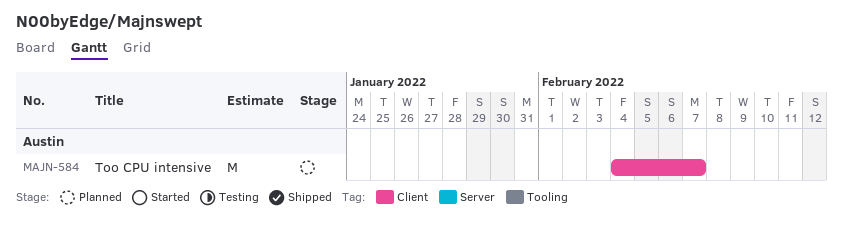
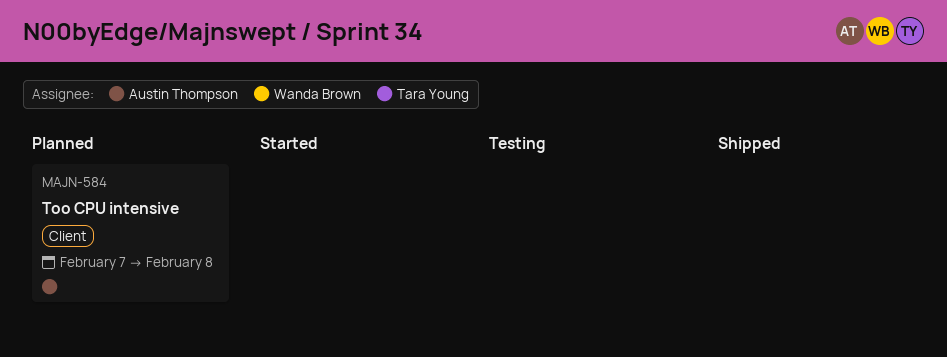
MAJN-584, start: Feb 4 -> Feb 7
MAJN-584, due: Feb 7 -> Feb 8

